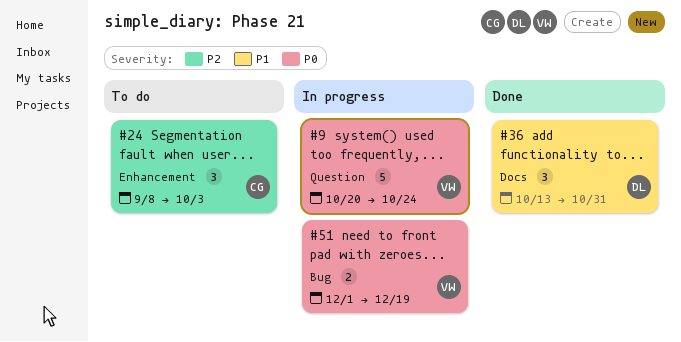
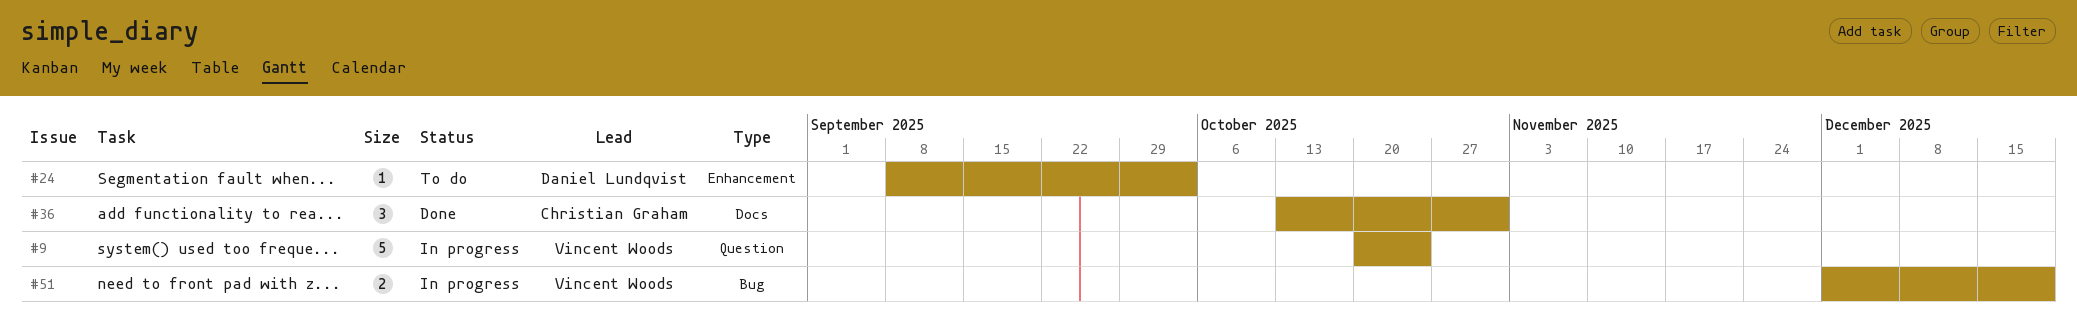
#24, owner: Christian Graham -> Daniel Lundqvist
#24, estimate: 3 -> 1
#36, owner: Daniel Lundqvist -> Christian Graham

